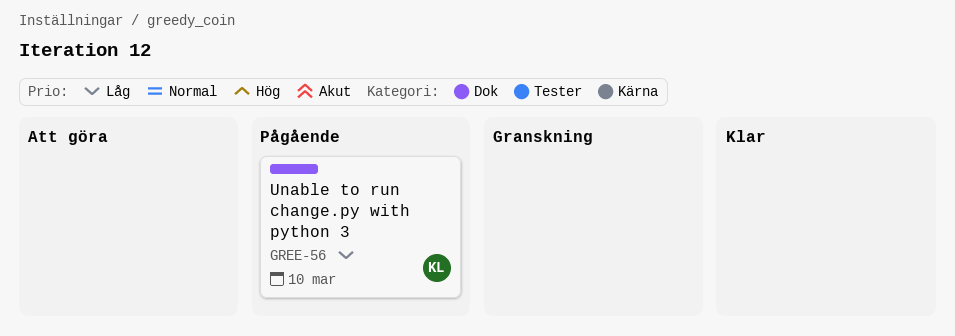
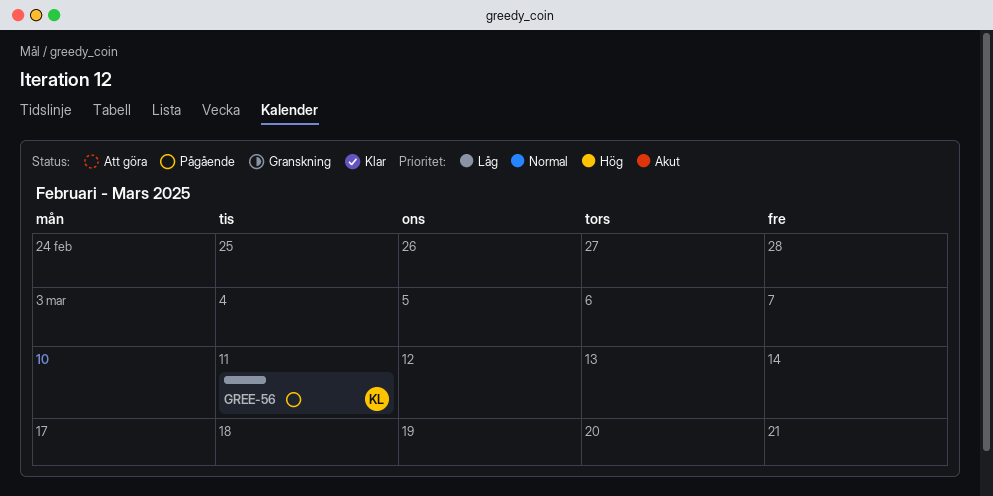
GREE-56, due: Mar 10 -> Mar 11

